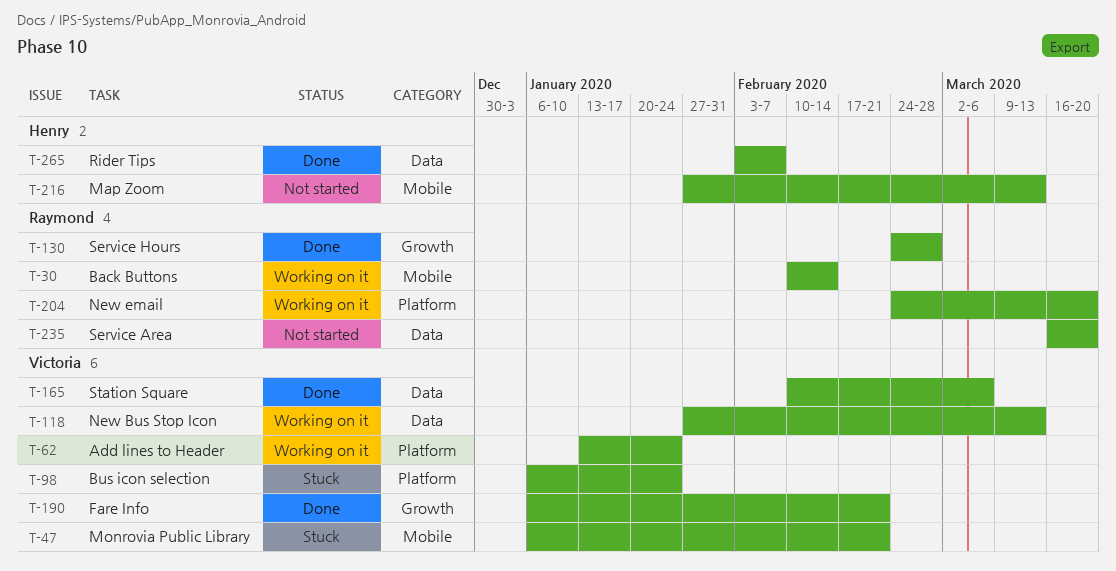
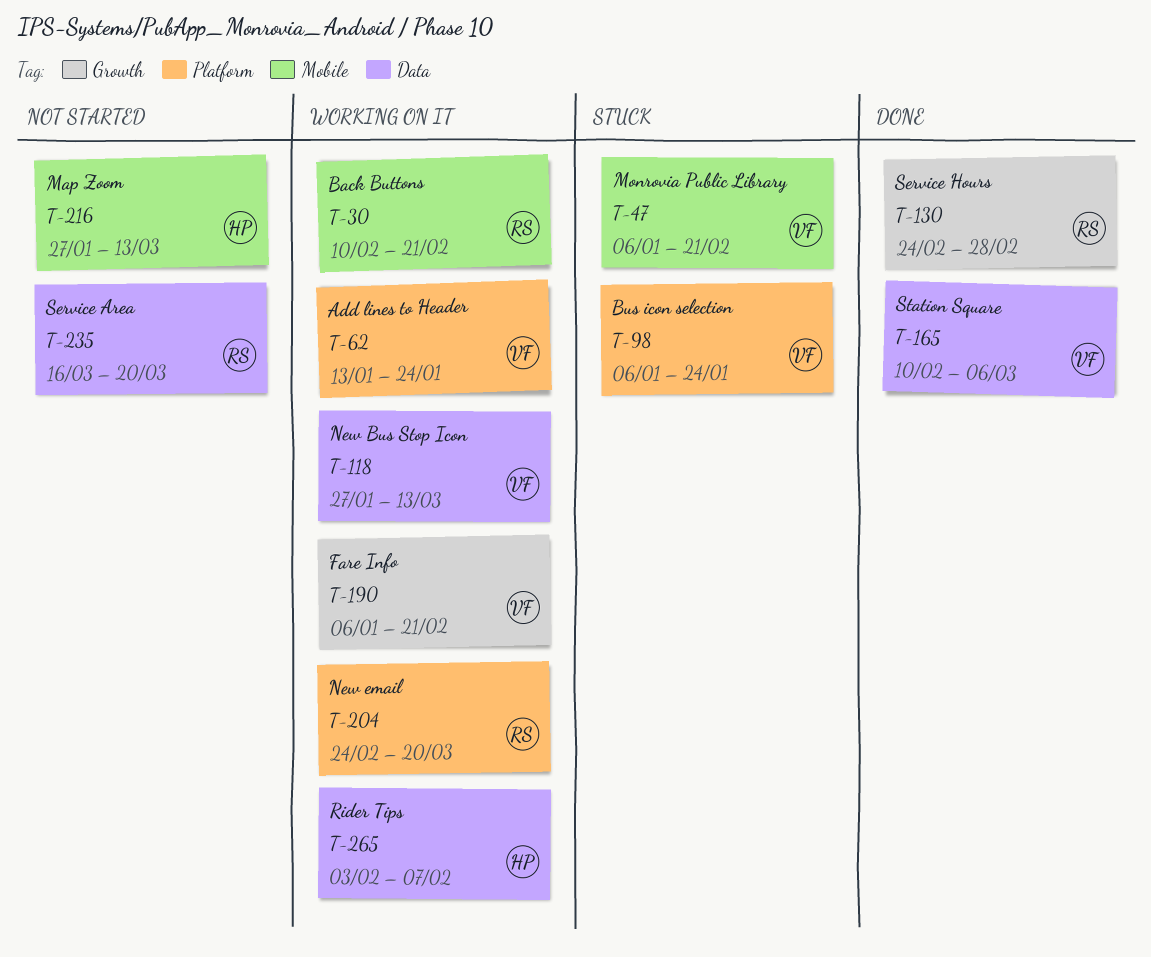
T-30, due: Feb 14 -> Feb 21
T-190, status: Done -> Working on it
T-265, status: Done -> Working on it

